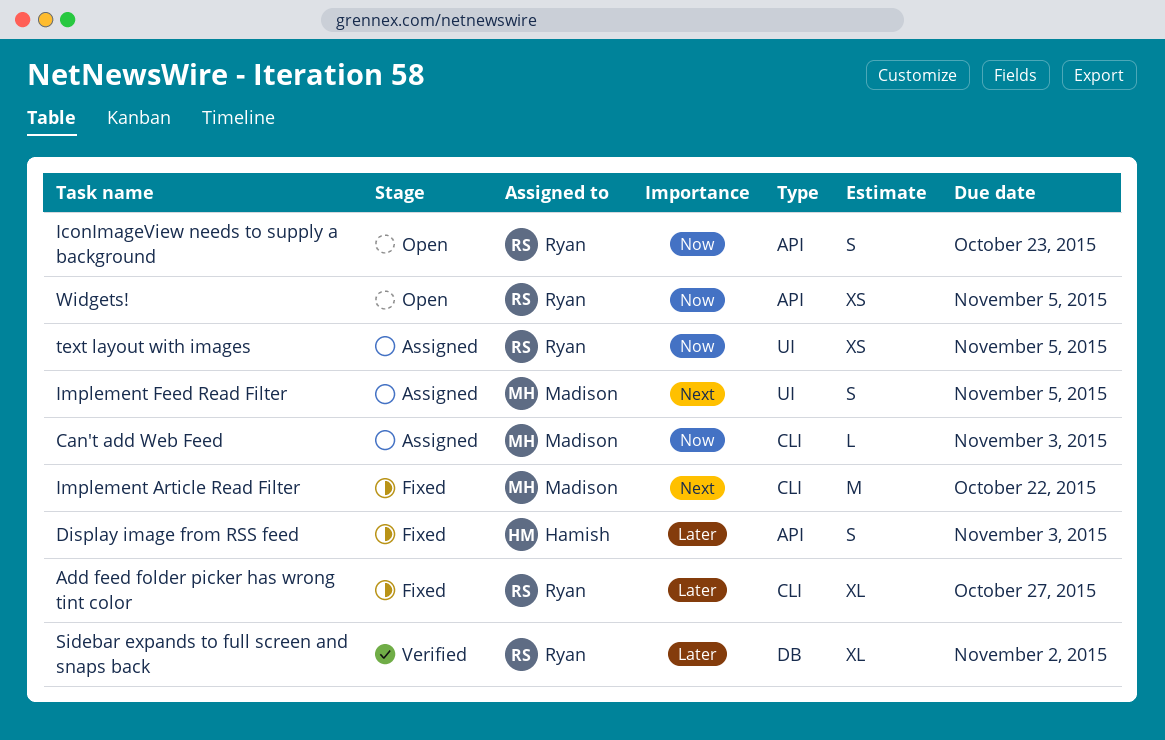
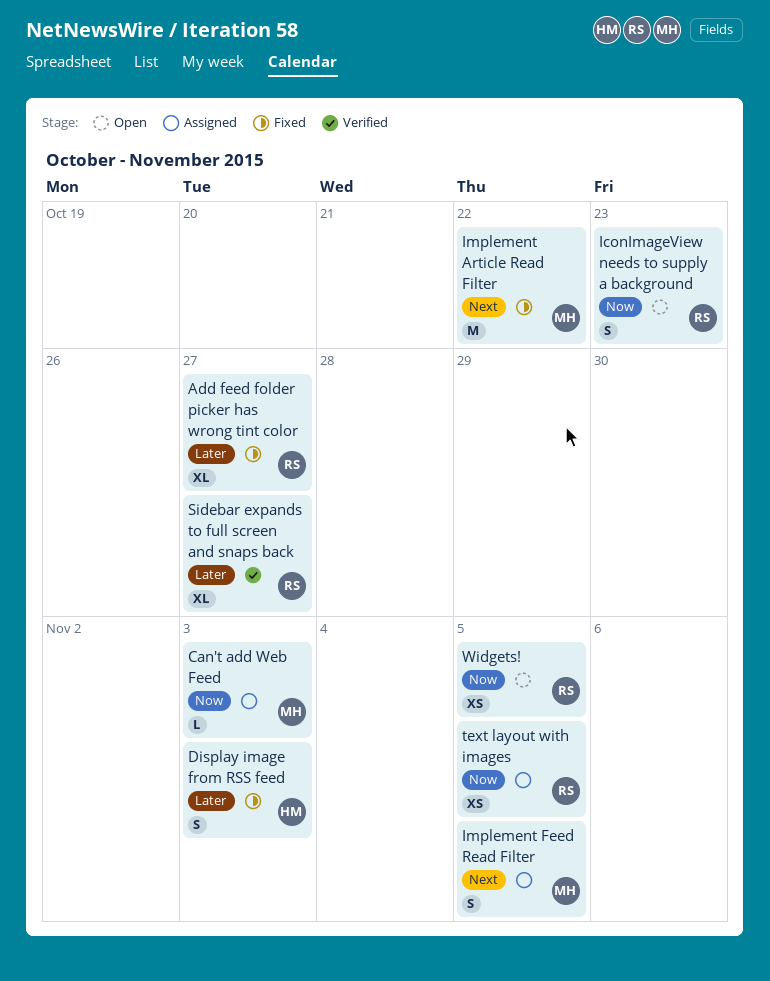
Sidebar expands to full screen and snaps back, due: Nov 2 -> Oct 27

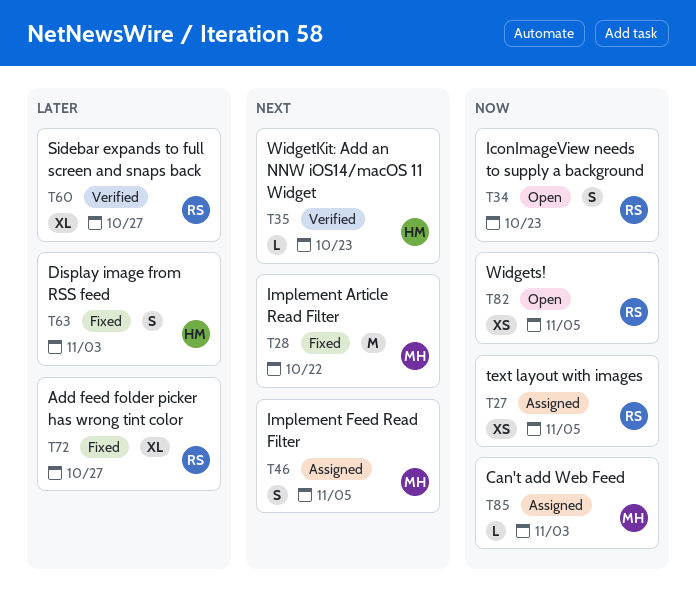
WidgetKit: Add an NNW iOS14/macOS 11 Widget: none -> present

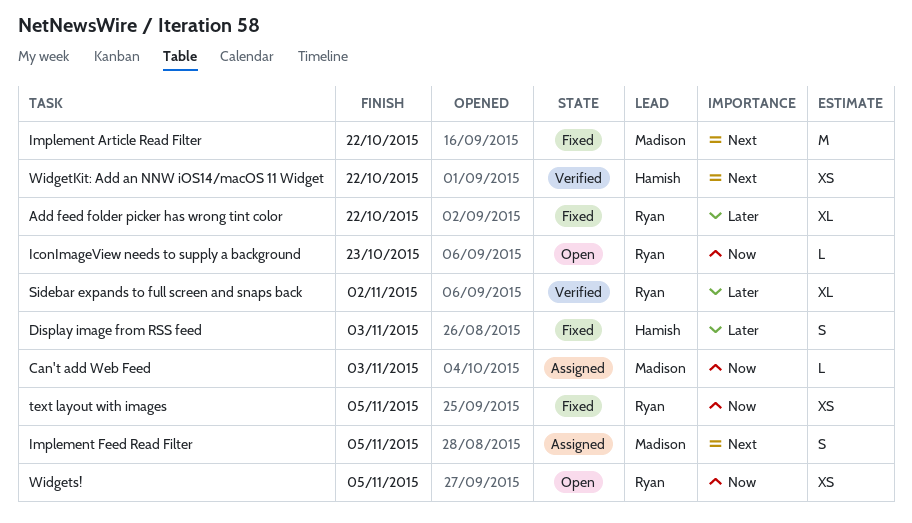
Add feed folder picker has wrong tint color, due: Oct 27 -> Oct 22
IconImageView needs to supply a background, estimate: S -> L
Sidebar expands to full screen and snaps back, due: Oct 27 -> Nov 2
text layout with images, status: Assigned -> Fixed
WidgetKit: Add an NNW iOS14/macOS 11 Widget, estimate: L -> XS
WidgetKit: Add an NNW iOS14/macOS 11 Widget, due: Oct 23 -> Oct 22

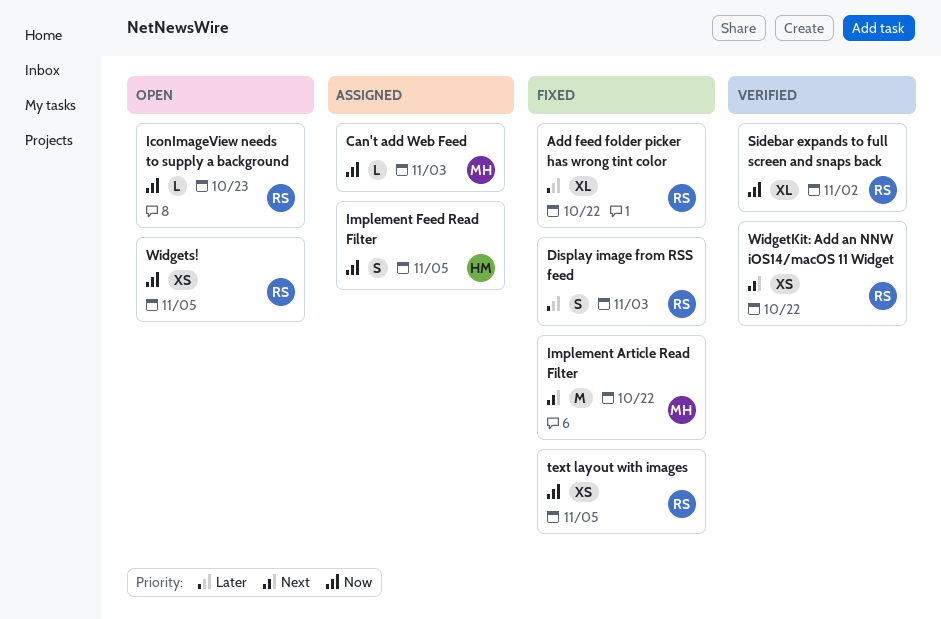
Display image from RSS feed, owner: Hamish -> Ryan
Implement Feed Read Filter, owner: Madison -> Hamish
Implement Feed Read Filter, priority: Next -> Now
Sidebar expands to full screen and snaps back, priority: Later -> Now
WidgetKit: Add an NNW iOS14/macOS 11 Widget, owner: Hamish -> Ryan

